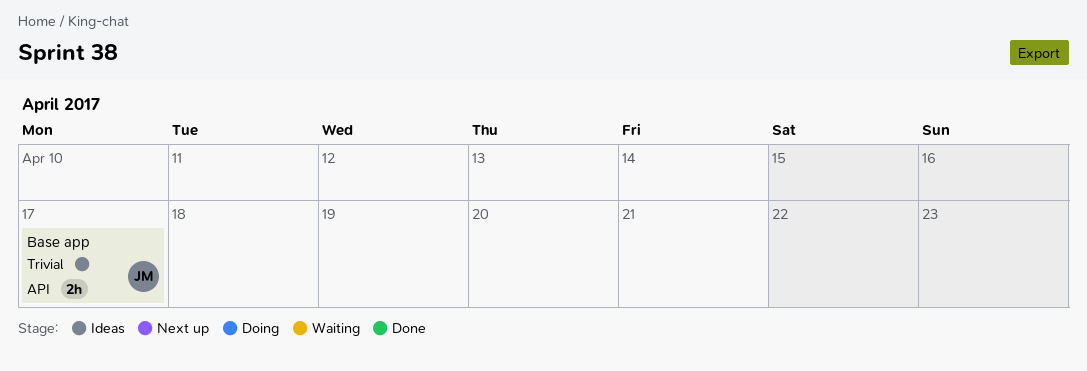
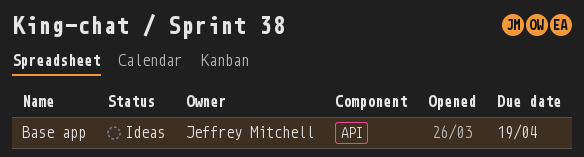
Base app, due: Apr 17 -> Apr 19

